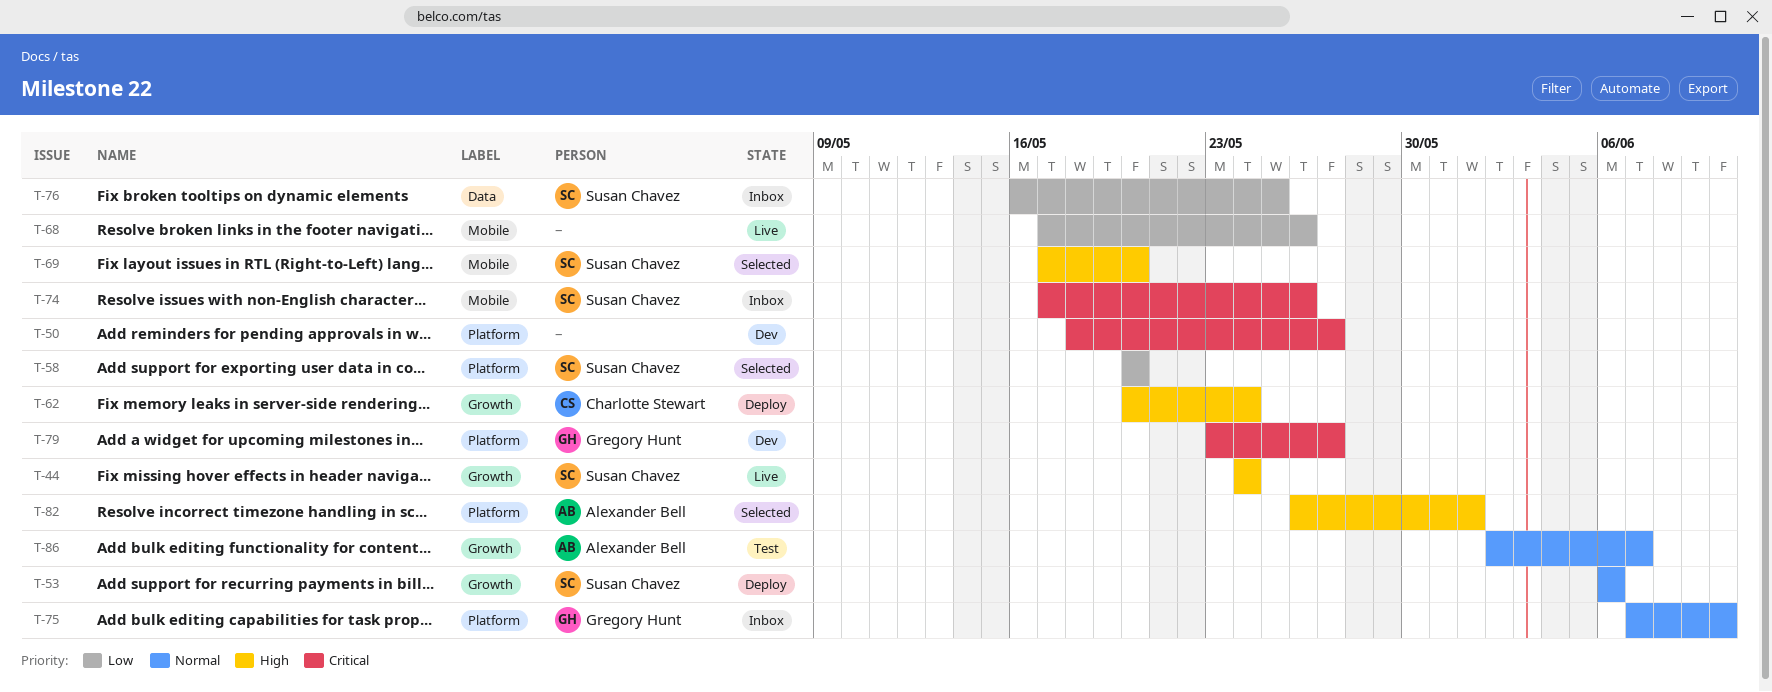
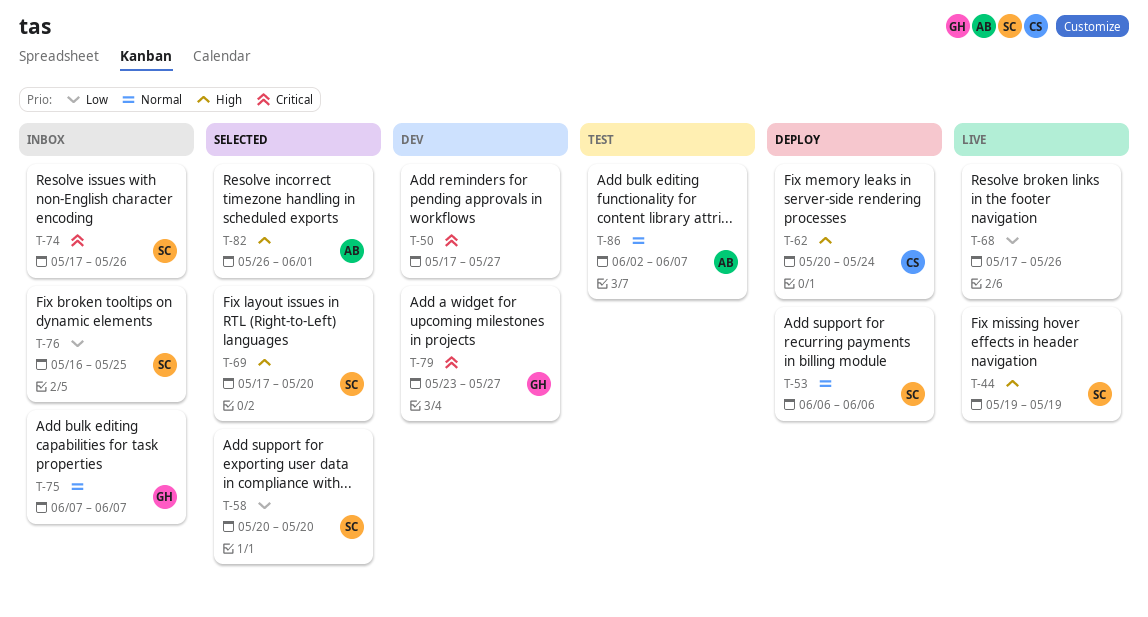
T-44, start: May 24 -> May 19
T-44, due: May 24 -> May 19
T-50, start: May 18 -> May 17
T-75, due: Jun 10 -> Jun 7

